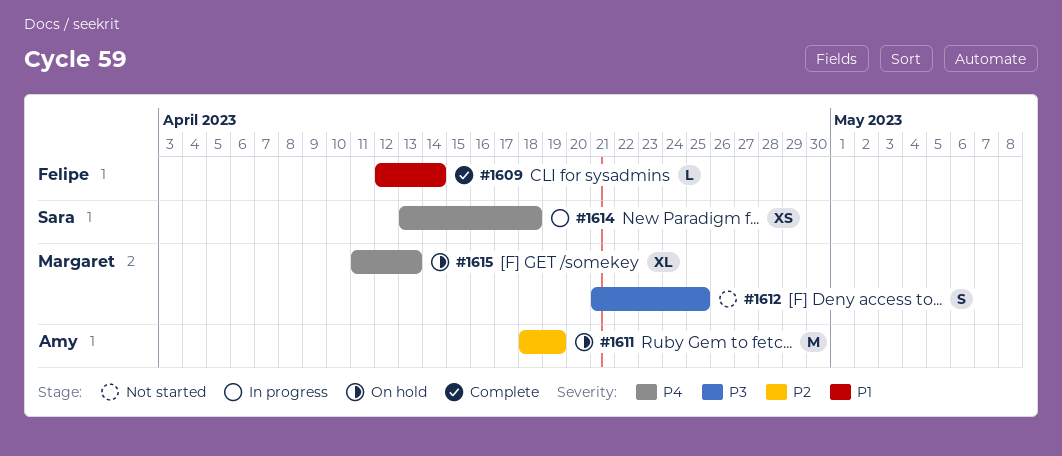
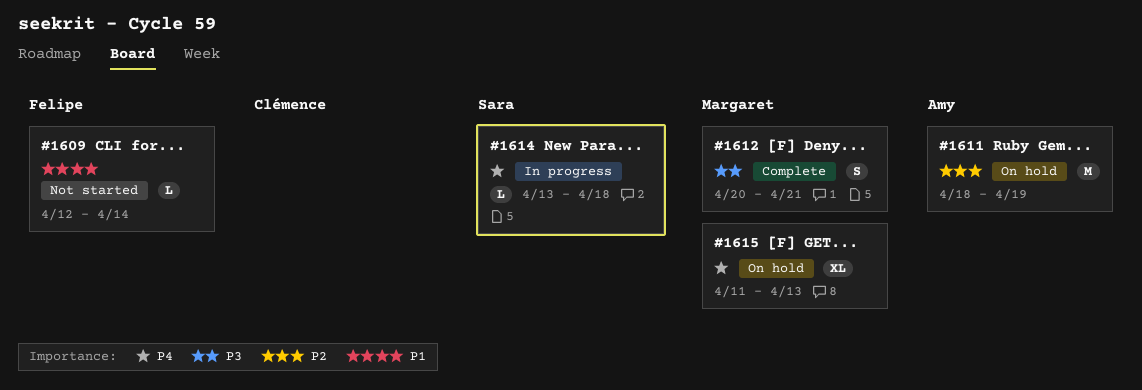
#1609, status: Complete -> Not started
#1612, status: Not started -> Complete
#1612, start: Apr 21 -> Apr 20
#1612, due: Apr 25 -> Apr 21
#1614, estimate: XS -> L

